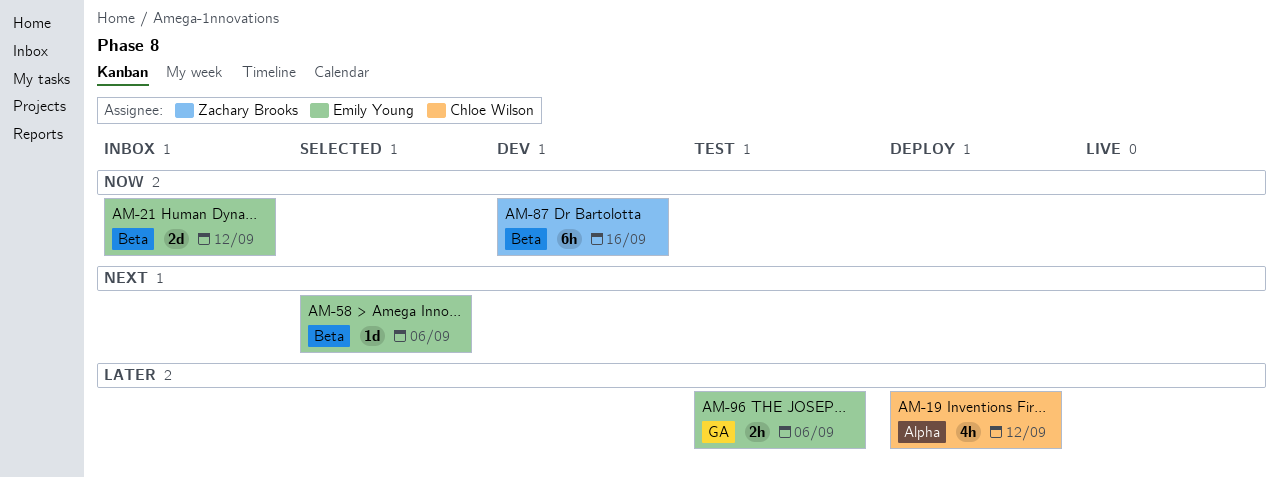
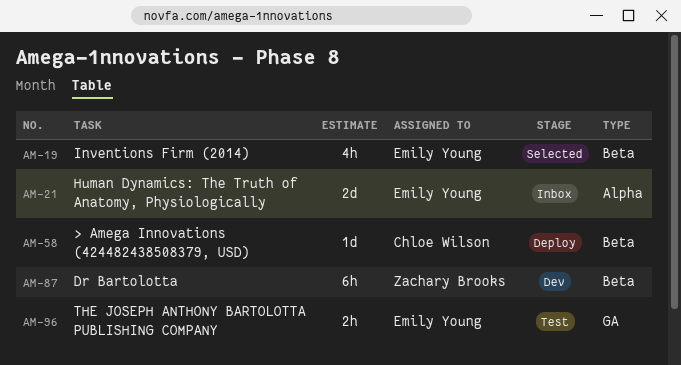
AM-19, status: Deploy -> Selected
AM-19, owner: Chloe Wilson -> Emily Young
AM-19, label: Alpha -> Beta
AM-21, label: Beta -> Alpha
AM-58, status: Selected -> Deploy
AM-58, owner: Emily Young -> Chloe Wilson

